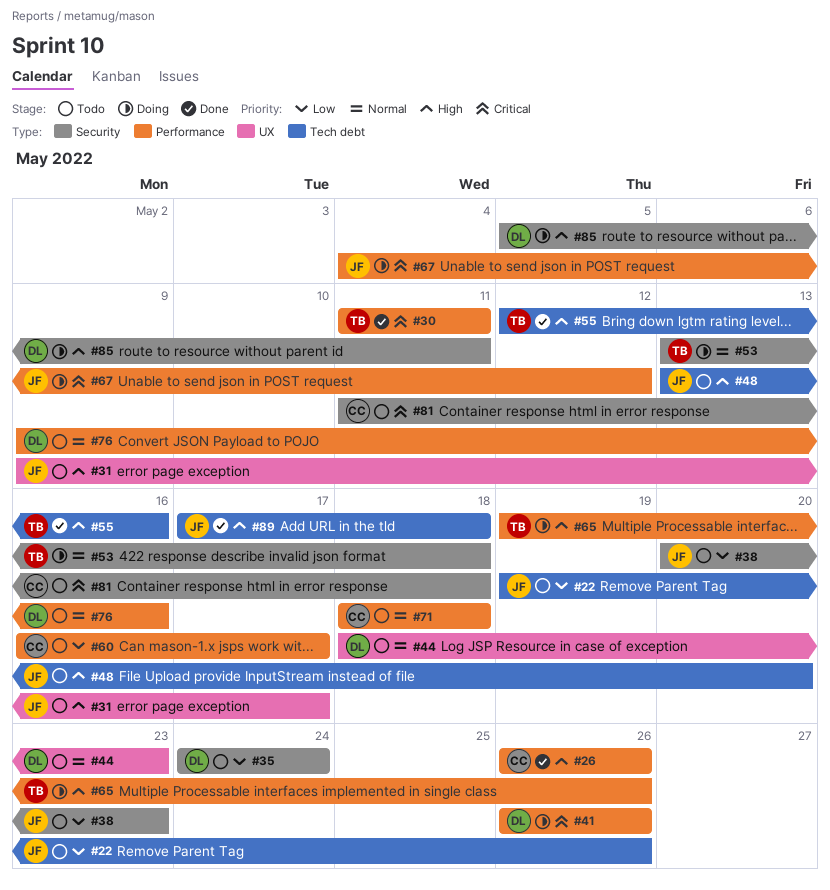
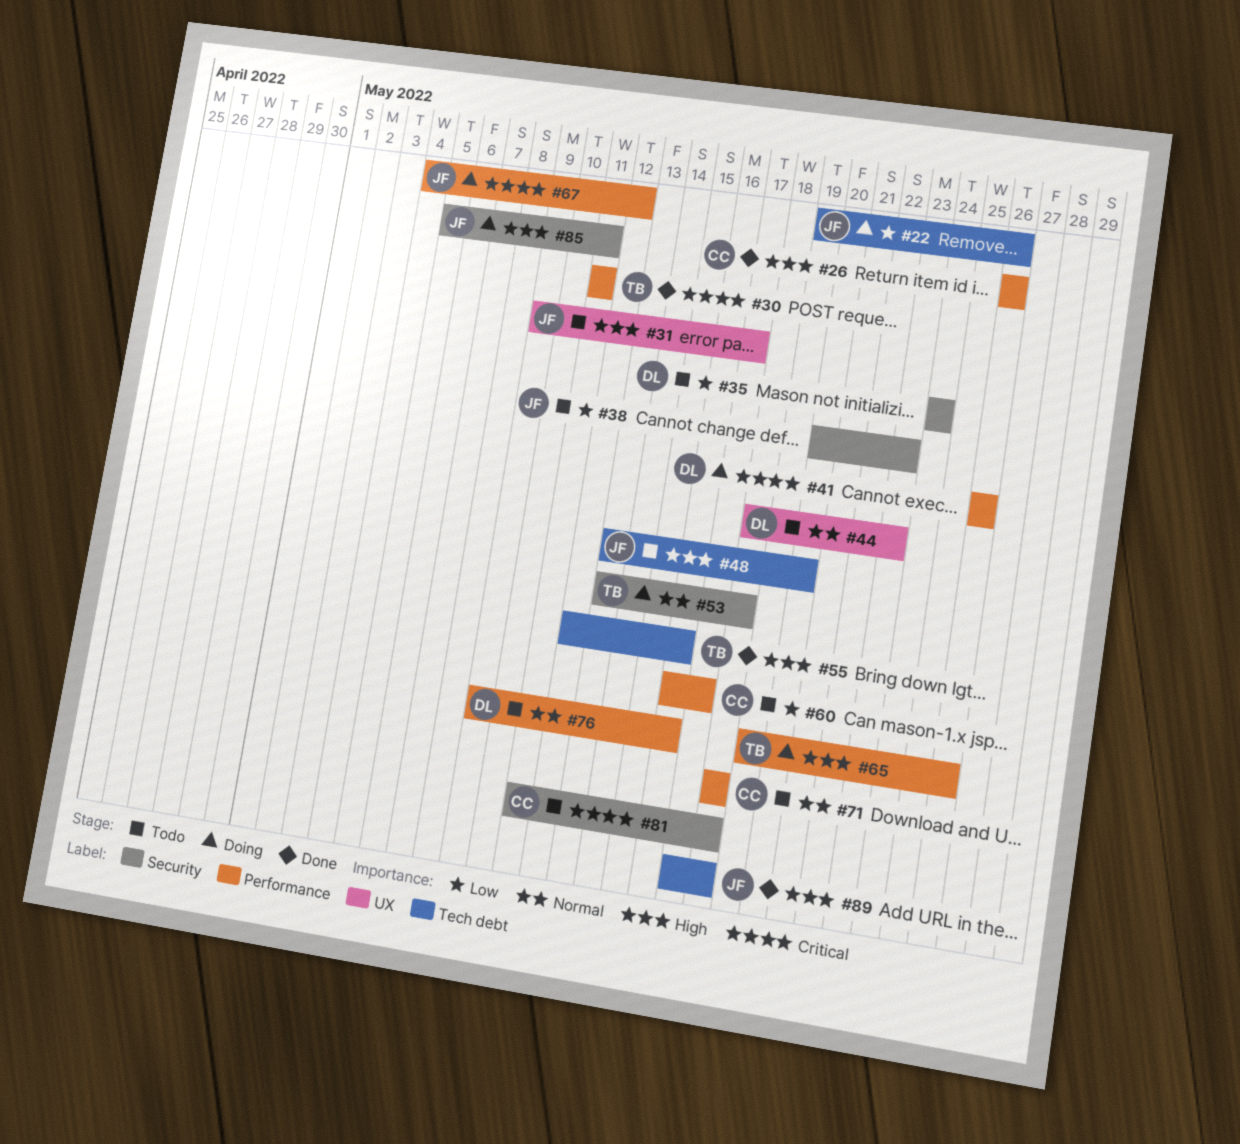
#22, status: Todo -> Doing
#85, owner: DL -> JF

